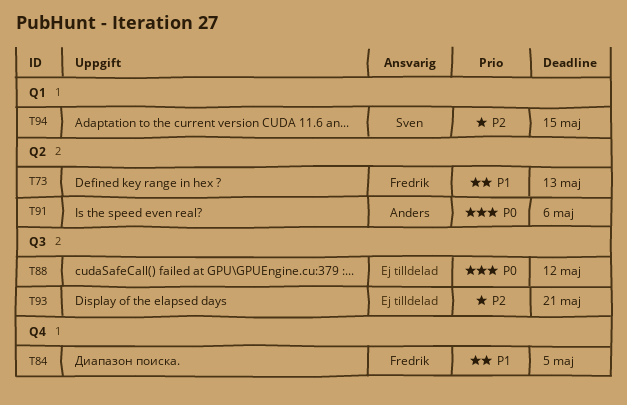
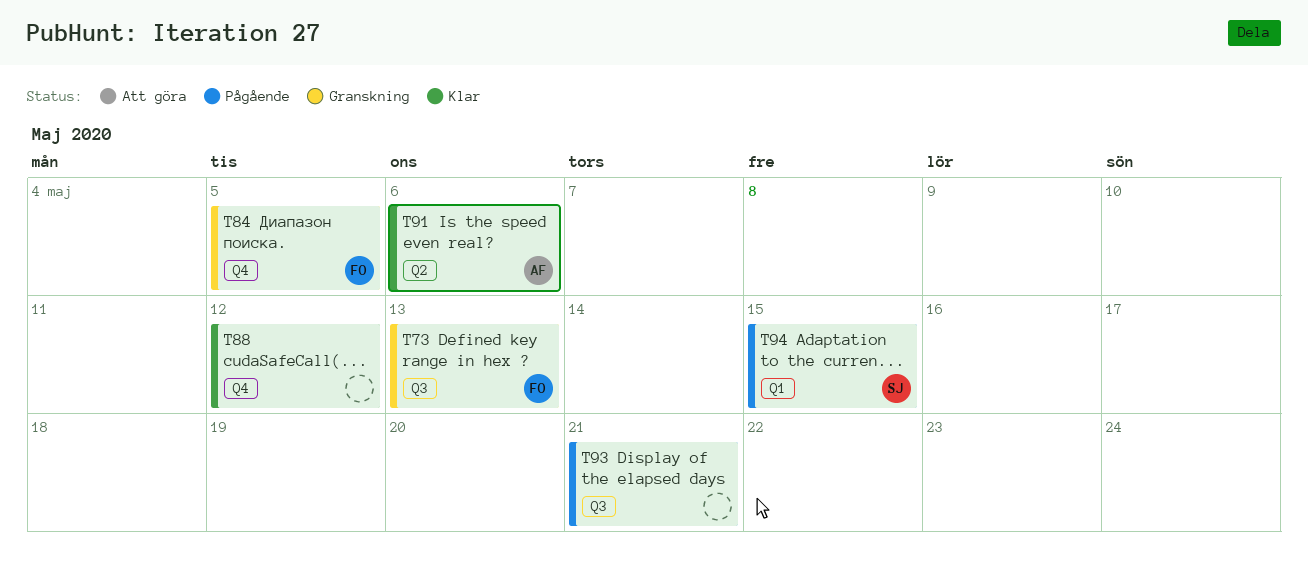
T73, label: Q2 -> Q3
T88, label: Q3 -> Q4

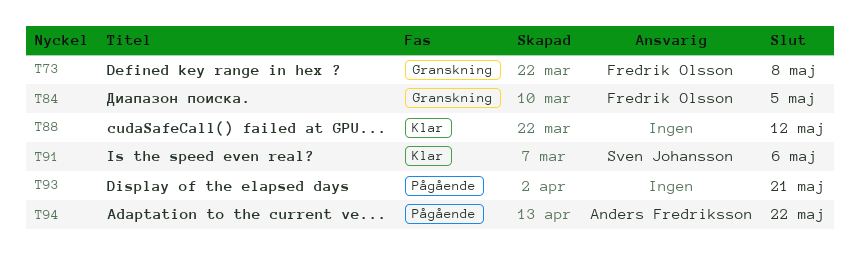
T73, due: May 13 -> May 8
T91, owner: Anders Fredriksson -> Sven Johansson
T94, owner: Sven Johansson -> Anders Fredriksson
T94, due: May 15 -> May 22

